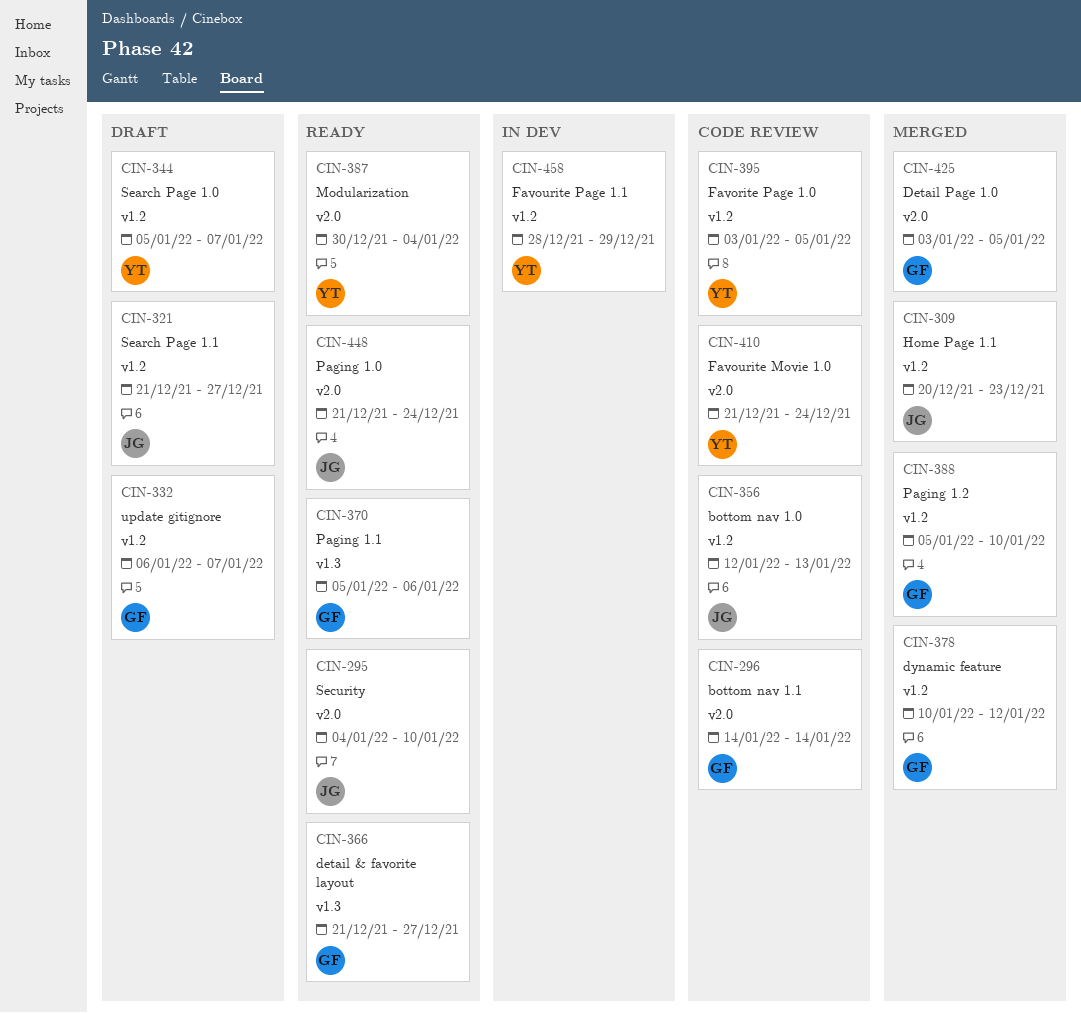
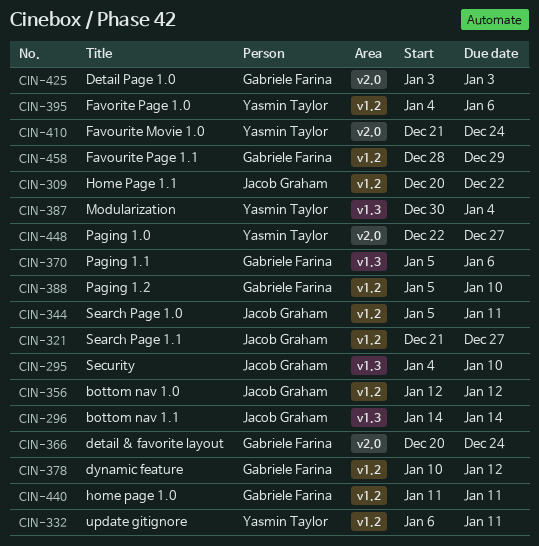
CIN-295, label: v2.0 -> v1.3
CIN-296, owner: Gabriele Farina -> Jacob Graham
CIN-296, label: v2.0 -> v1.3
CIN-309, due: Dec 23 -> Dec 22
CIN-332, owner: Gabriele Farina -> Yasmin Taylor
CIN-332, due: Jan 7 -> Jan 11
CIN-344, owner: Yasmin Taylor -> Jacob Graham
CIN-344, due: Jan 7 -> Jan 11
CIN-356, due: Jan 13 -> Jan 12
CIN-366, label: v1.3 -> v2.0
CIN-366, start: Dec 21 -> Dec 20
CIN-366, due: Dec 27 -> Dec 24
CIN-387, label: v2.0 -> v1.3
CIN-395, start: Jan 3 -> Jan 4
CIN-395, due: Jan 5 -> Jan 6
CIN-425, due: Jan 5 -> Jan 3
CIN-440: none -> present
CIN-448, owner: Jacob Graham -> Yasmin Taylor
CIN-448, start: Dec 21 -> Dec 22
CIN-448, due: Dec 24 -> Dec 27
CIN-458, owner: Yasmin Taylor -> Gabriele Farina

